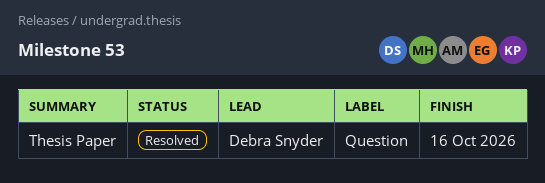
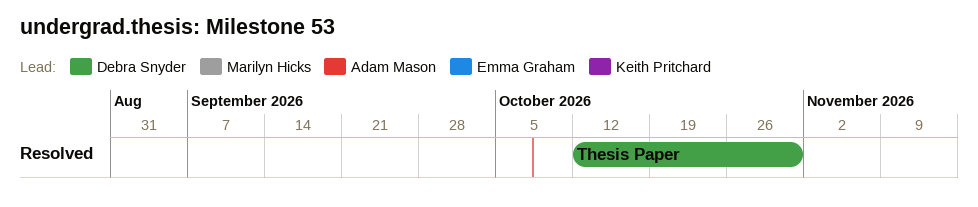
Thesis Paper, due: Oct 16 -> Oct 30

